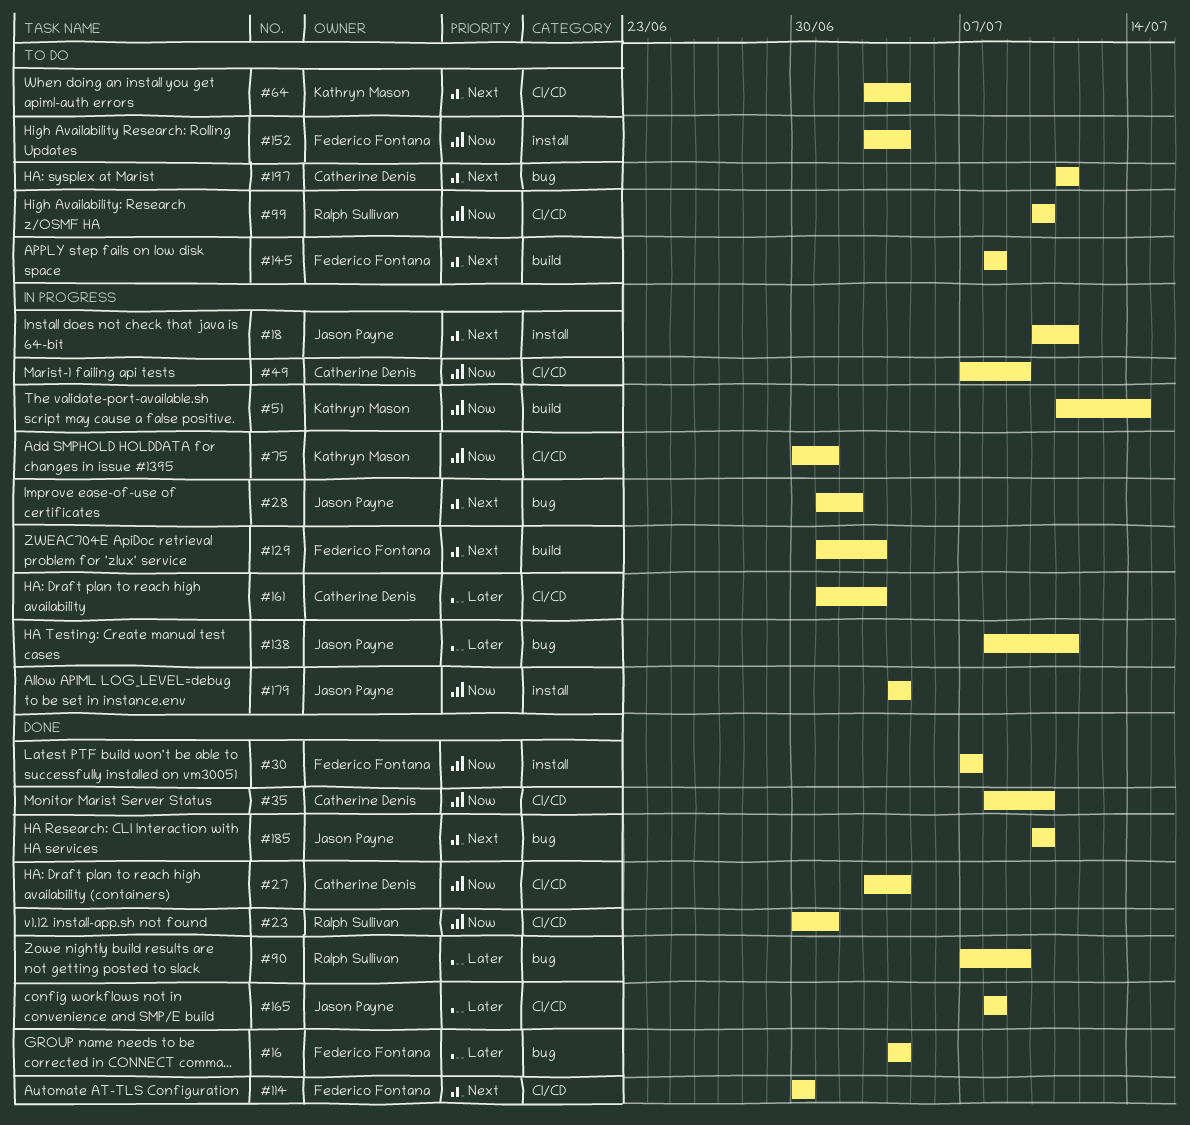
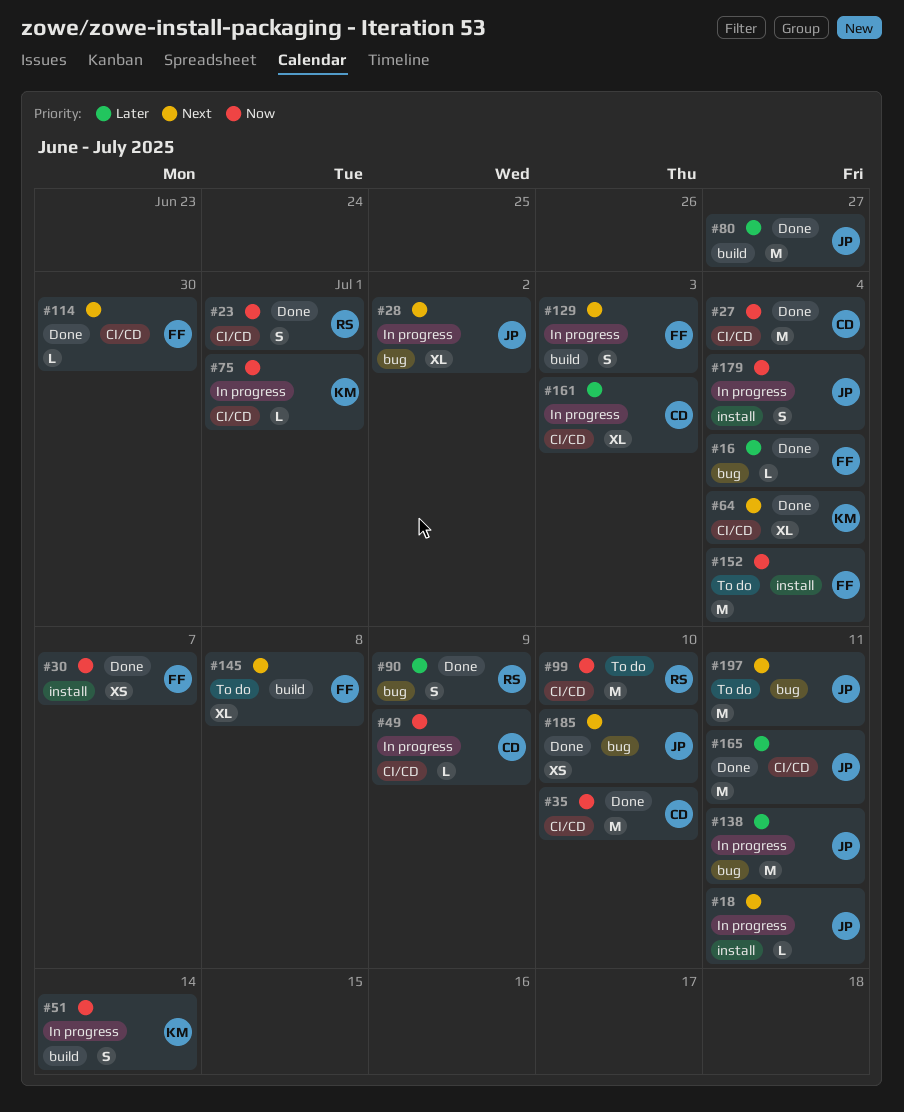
#64, status: To do -> Done
#80: none -> present
#165, due: Jul 8 -> Jul 11
#197, owner: Catherine Denis -> Jason Payne

